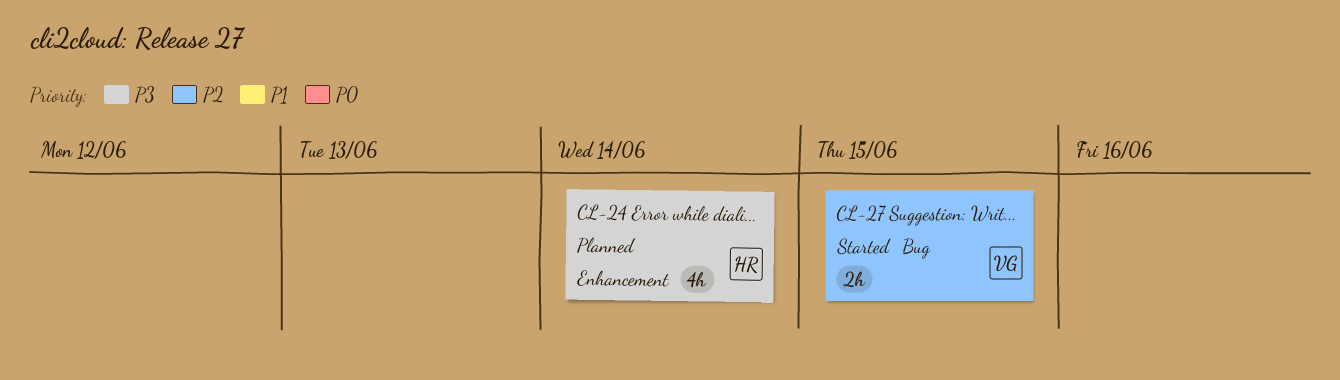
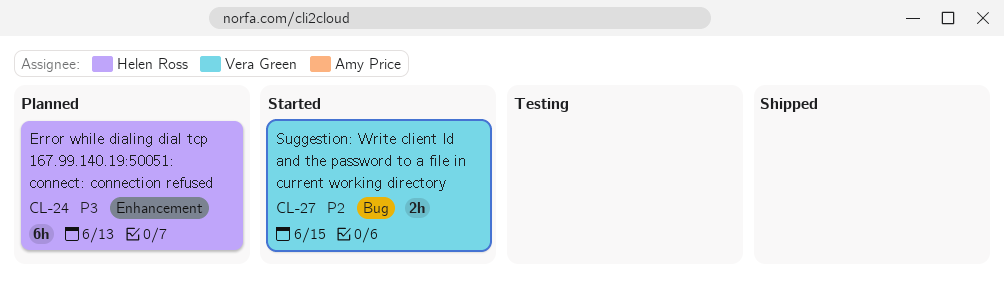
CL-24, estimate: 4h -> 6h
CL-24, due: Jun 14 -> Jun 13

